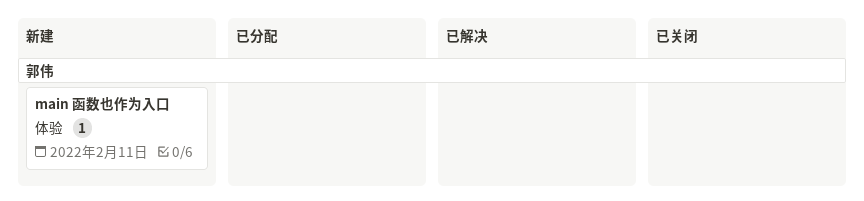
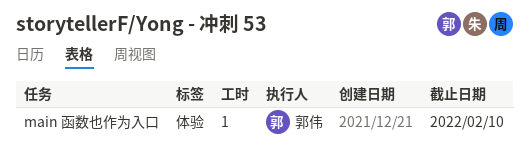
main 函数也作为入口, due: Feb 11 -> Feb 10

